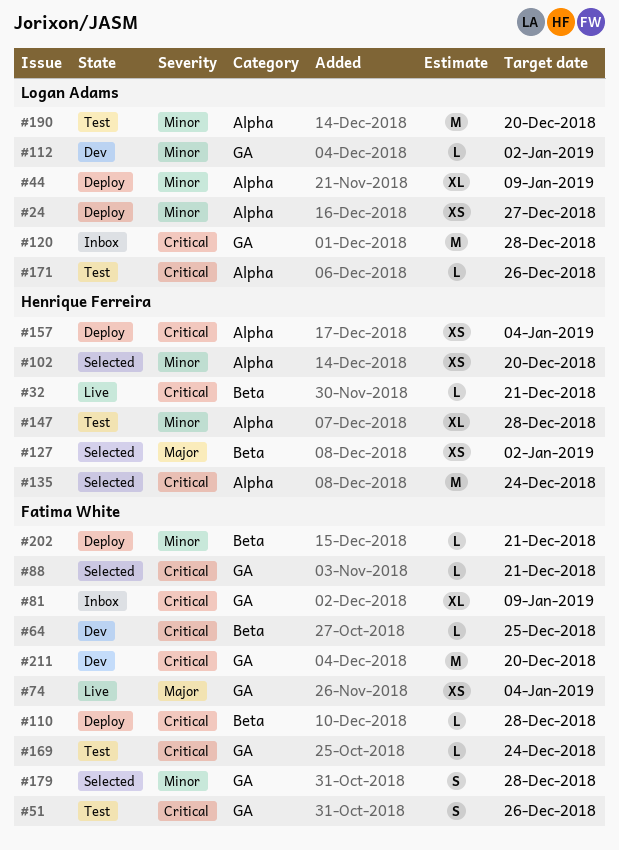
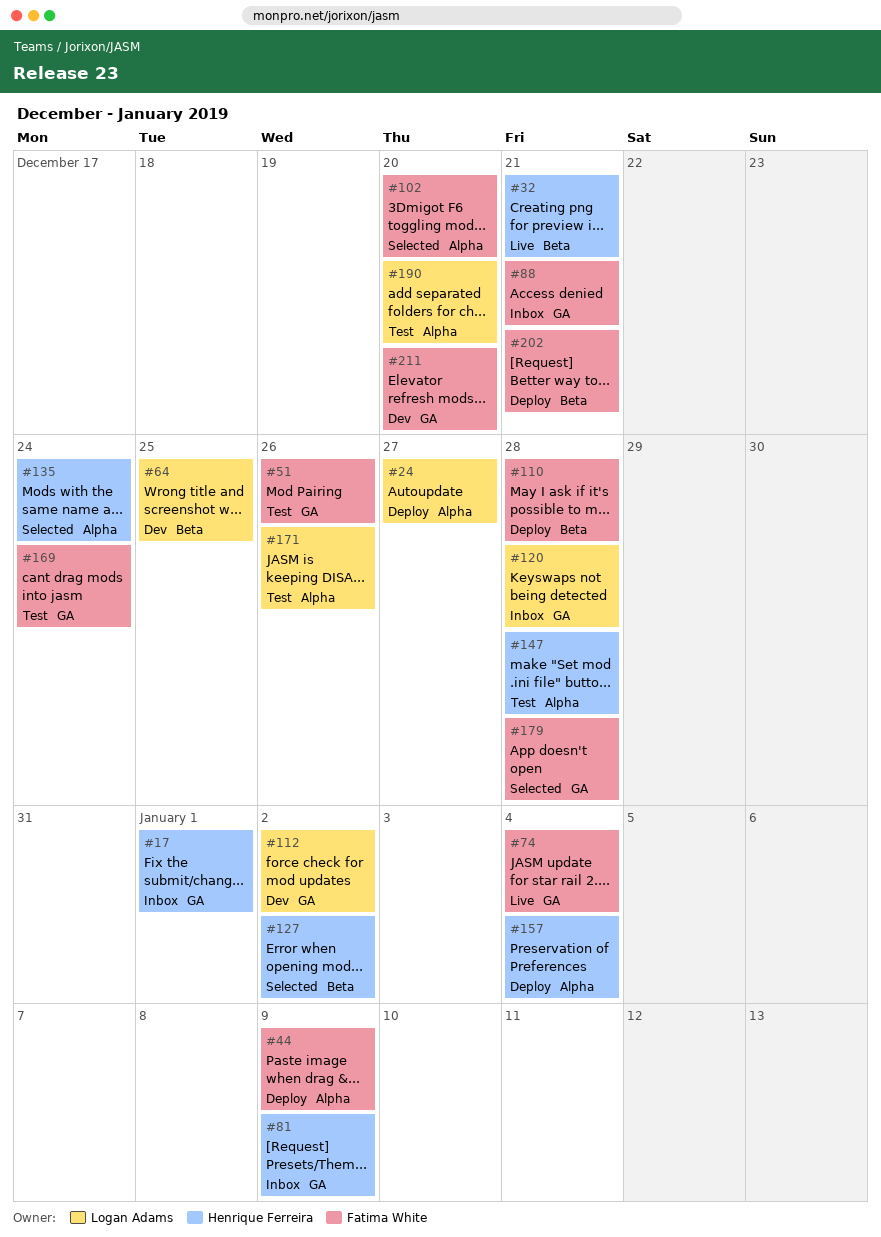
#17: none -> present
#44, owner: Logan Adams -> Fatima White
#64, owner: Fatima White -> Logan Adams
#81, owner: Fatima White -> Henrique Ferreira
#88, status: Selected -> Inbox
#102, owner: Henrique Ferreira -> Fatima White

